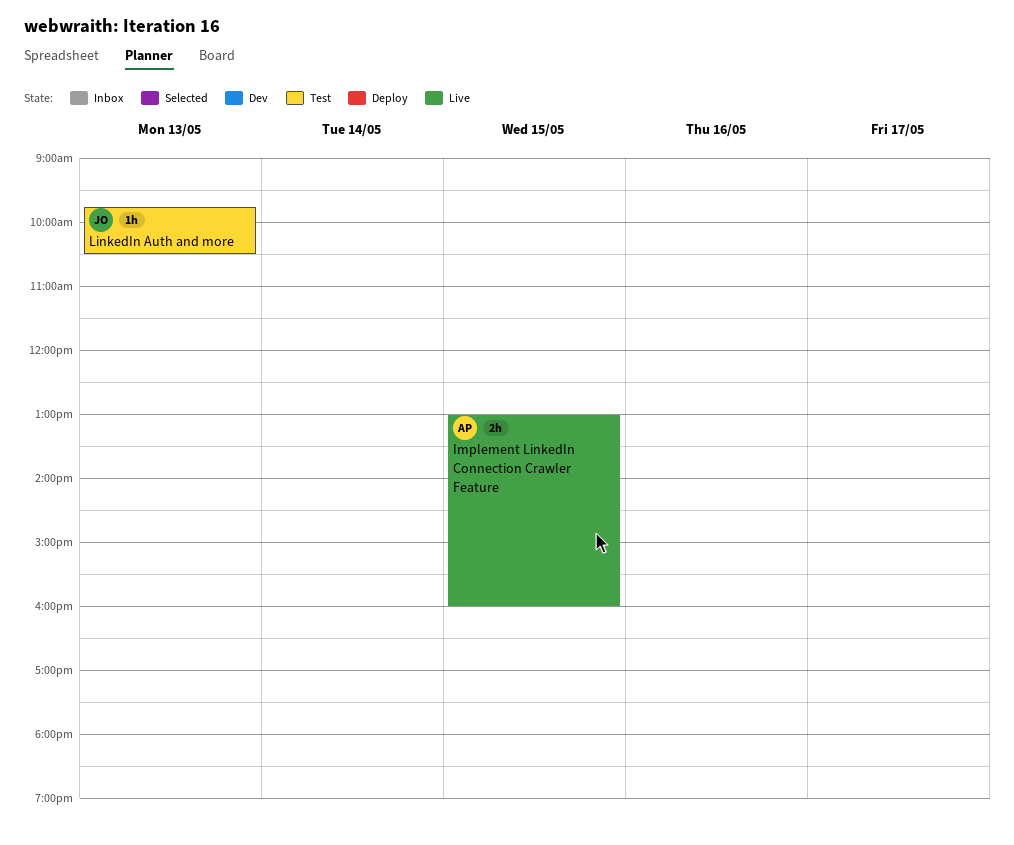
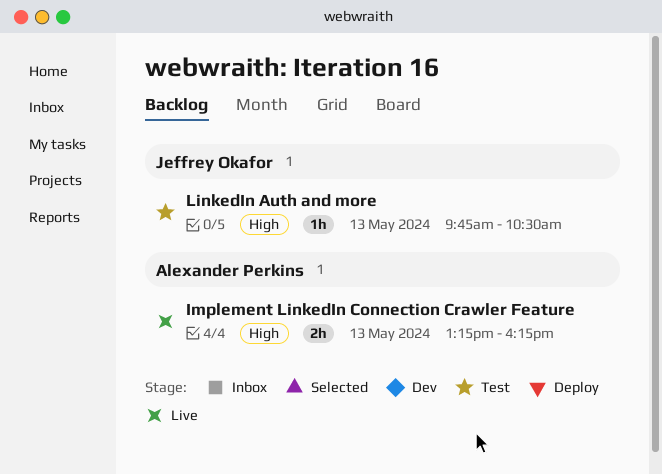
Implement LinkedIn Connection Crawler Feature, day: May 15 -> May 13
Implement LinkedIn Connection Crawler Feature, begins: 13:00 -> 13:15
Implement LinkedIn Connection Crawler Feature, ends: 16:00 -> 16:15

